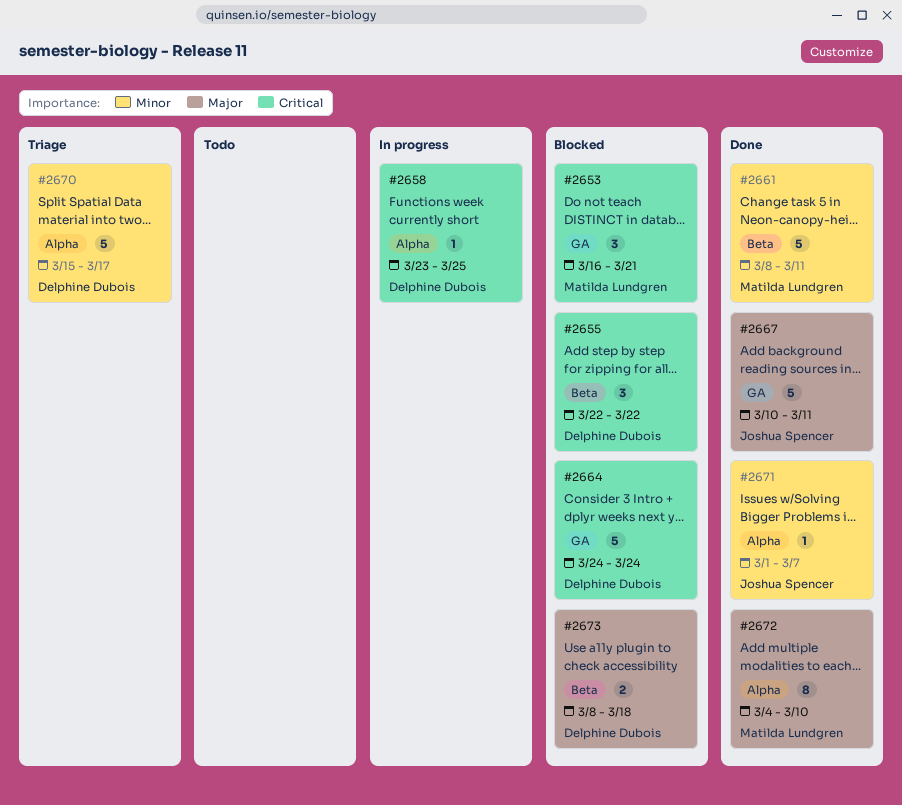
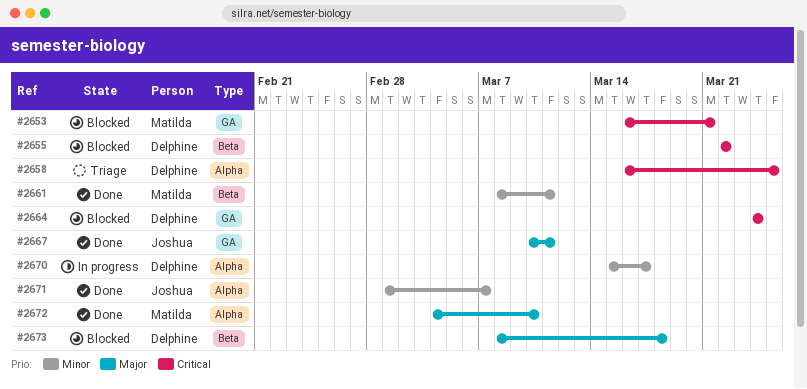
#2658, status: In progress -> Triage
#2658, start: Mar 23 -> Mar 16
#2670, status: Triage -> In progress

